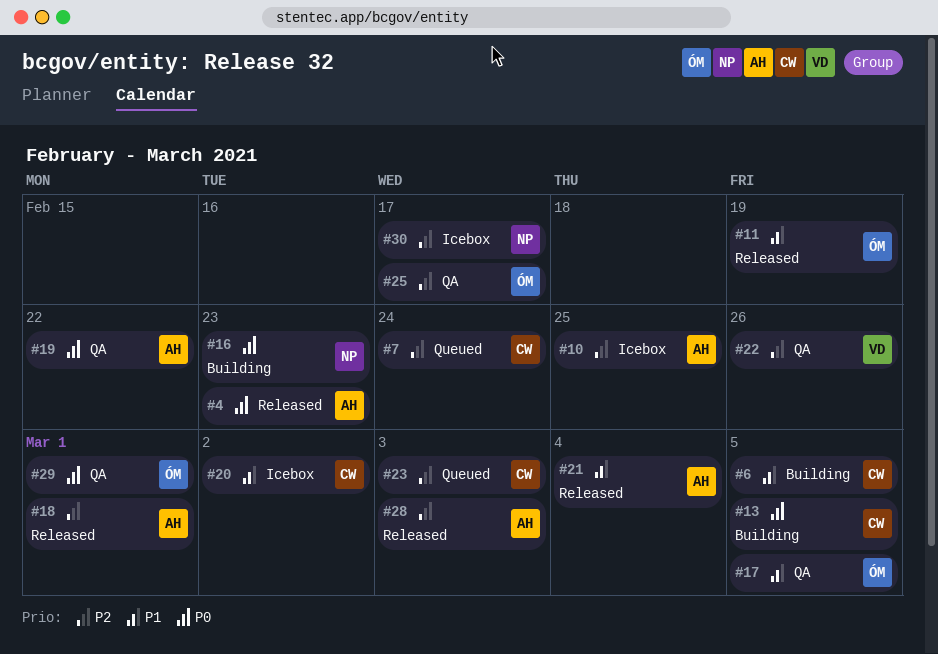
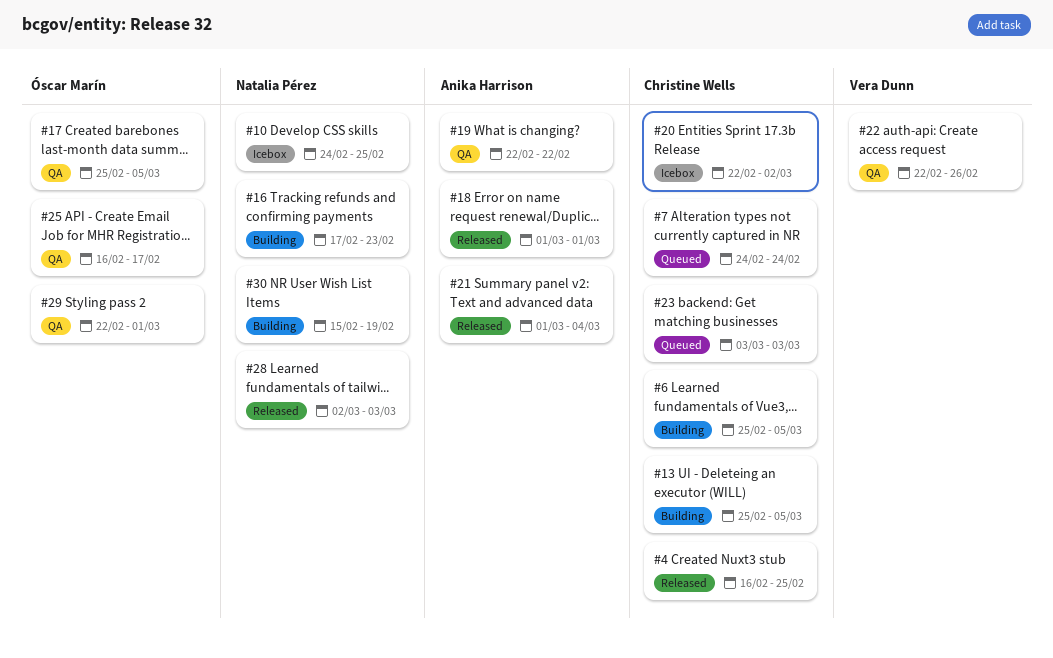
#4, owner: Anika Harrison -> Christine Wells
#4, due: Feb 23 -> Feb 25
#10, owner: Anika Harrison -> Natalia Pérez
#11: present -> none
#28, owner: Anika Harrison -> Natalia Pérez
#30, status: Icebox -> Building
#30, due: Feb 17 -> Feb 19

